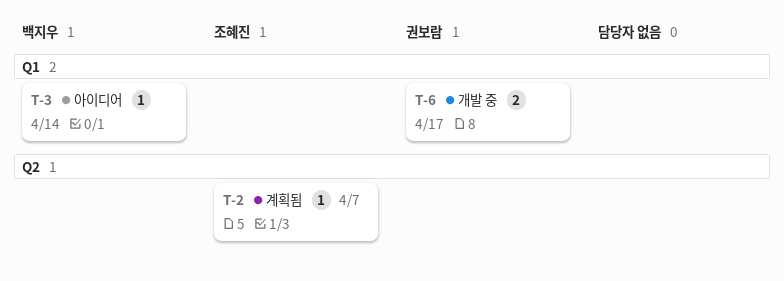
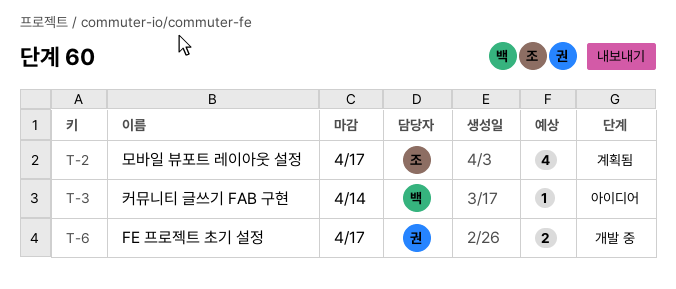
T-2, estimate: 1 -> 4
T-2, due: Apr 7 -> Apr 17

